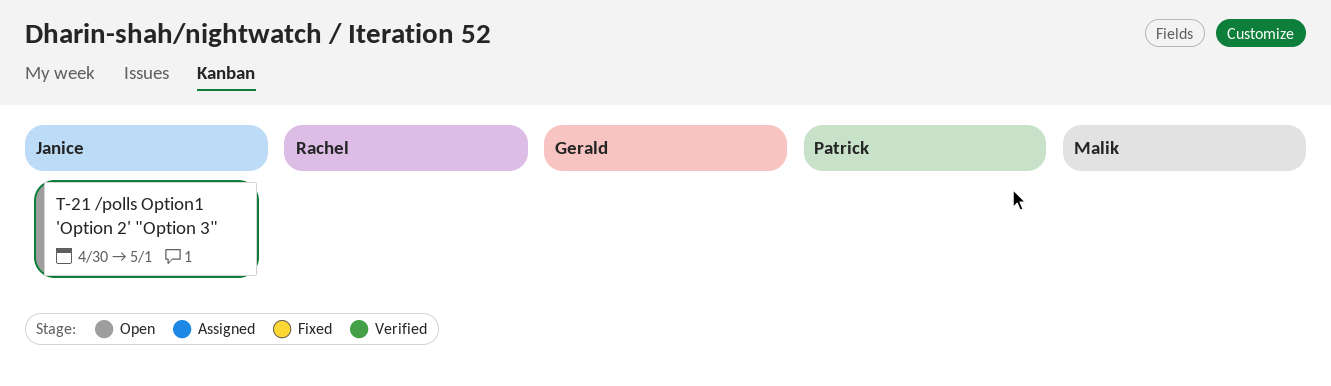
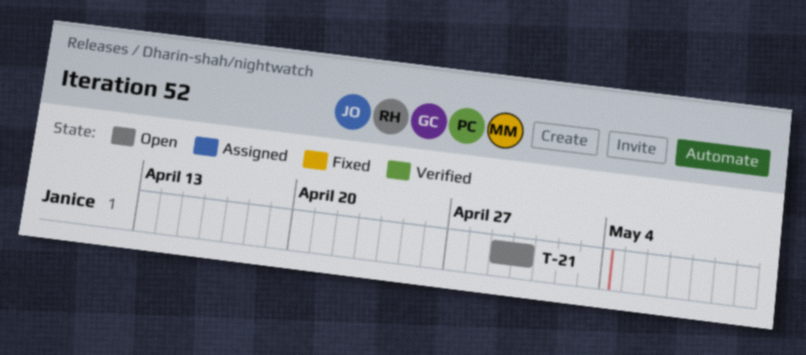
T-21, start: Apr 30 -> Apr 29
T-21, due: May 1 -> Apr 30

